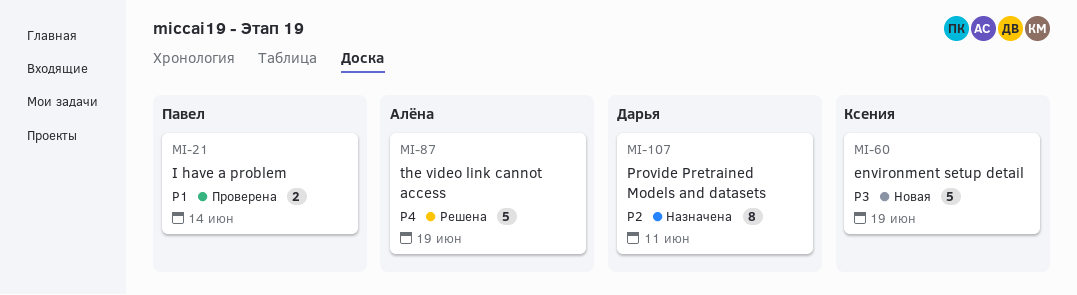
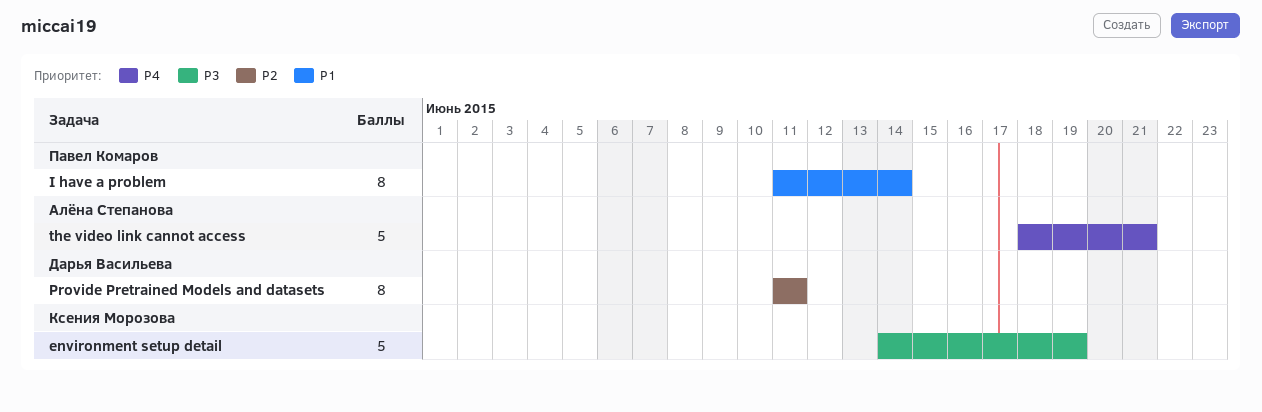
I have a problem, estimate: 2 -> 8
the video link cannot access, due: Jun 19 -> Jun 21

